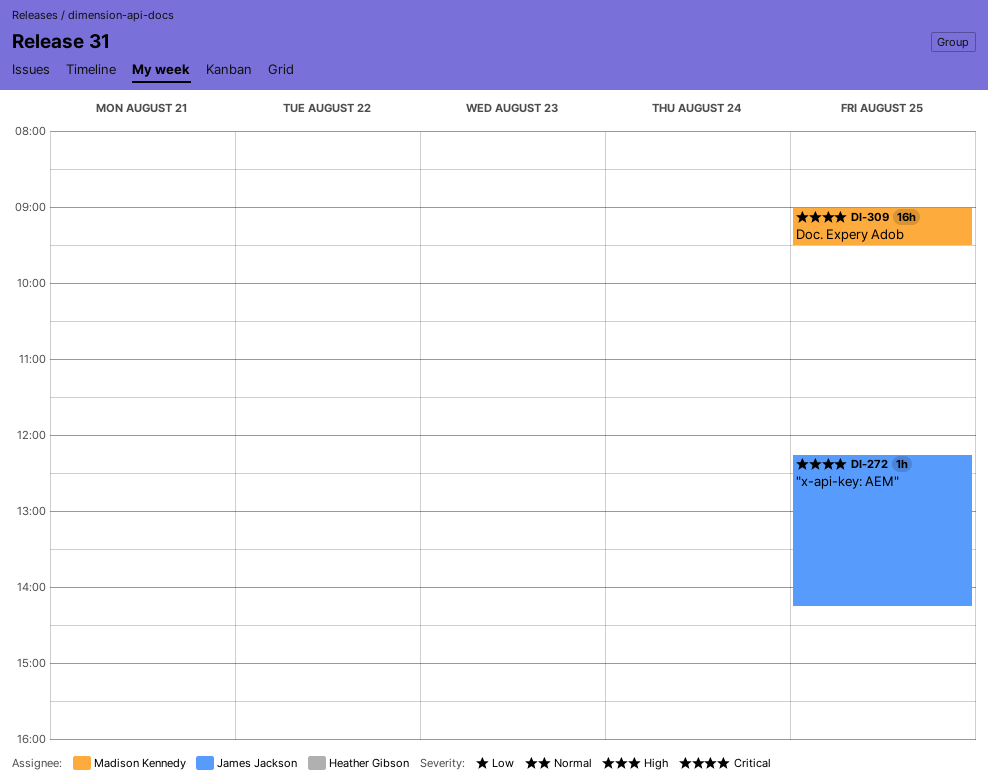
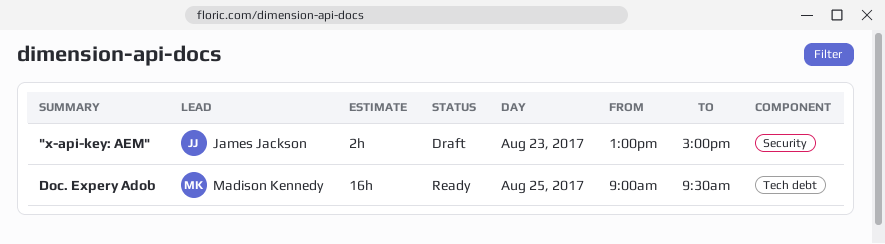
"x-api-key: AEM", estimate: 1h -> 2h
"x-api-key: AEM", day: Aug 25 -> Aug 23
"x-api-key: AEM", begins: 12:15 -> 13:00
"x-api-key: AEM", ends: 14:15 -> 15:00

